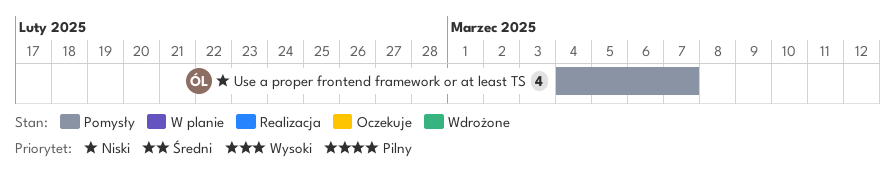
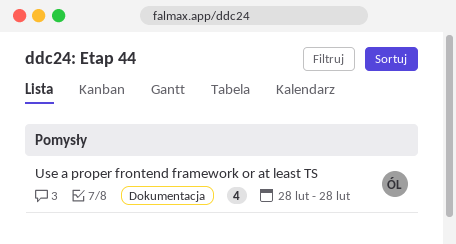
Use a proper frontend framework or at least TS, start: Mar 4 -> Feb 28
Use a proper frontend framework or at least TS, due: Mar 7 -> Feb 28

